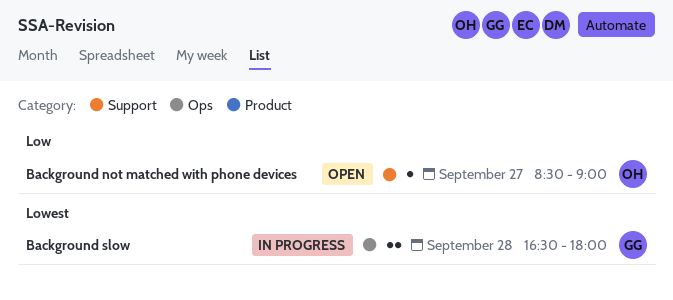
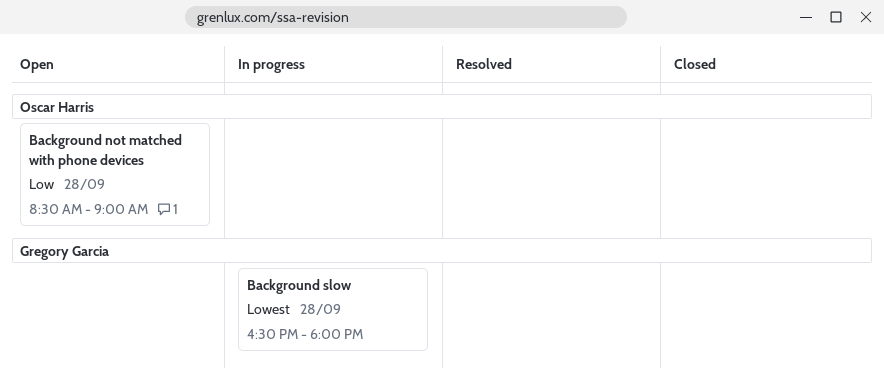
Background not matched with phone devices, day: Sep 27 -> Sep 28

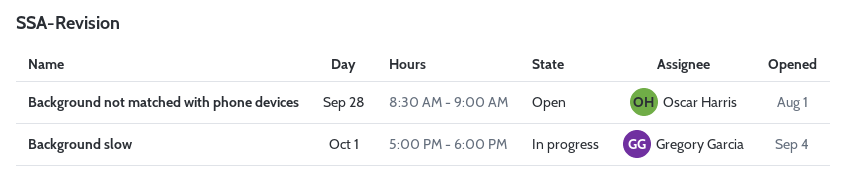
Background slow, day: Sep 28 -> Oct 1
Background slow, begins: 16:30 -> 17:00

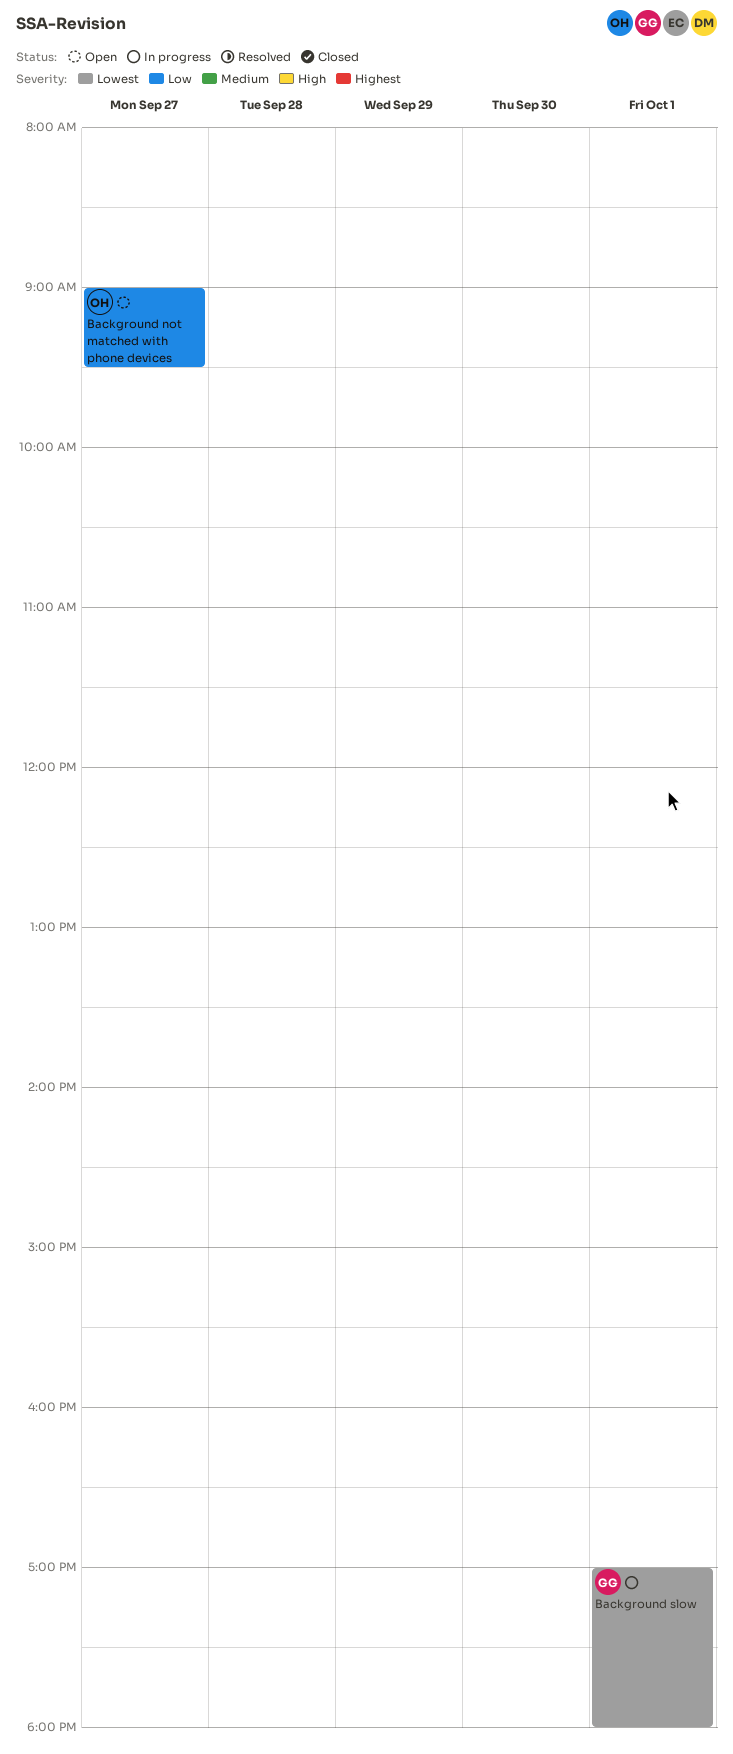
Background not matched with phone devices, day: Sep 28 -> Sep 27
Background not matched with phone devices, begins: 08:30 -> 09:00
Background not matched with phone devices, ends: 09:00 -> 09:30

